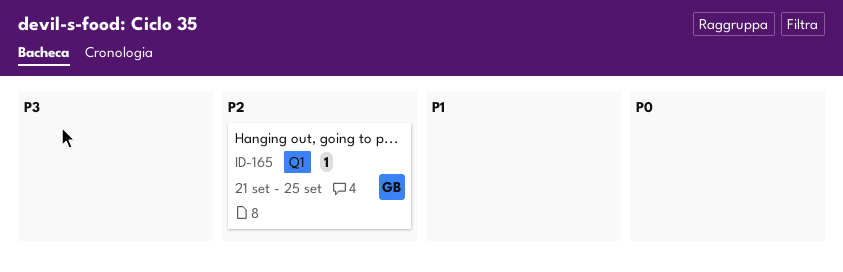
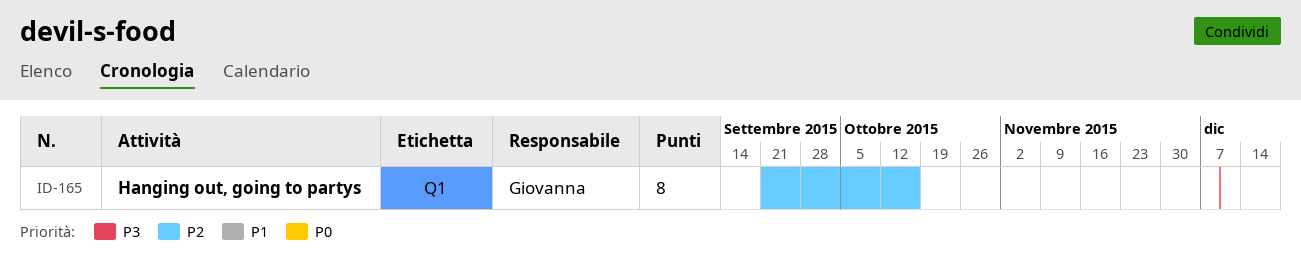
ID-165, estimate: 1 -> 8
ID-165, due: Sep 25 -> Oct 16

